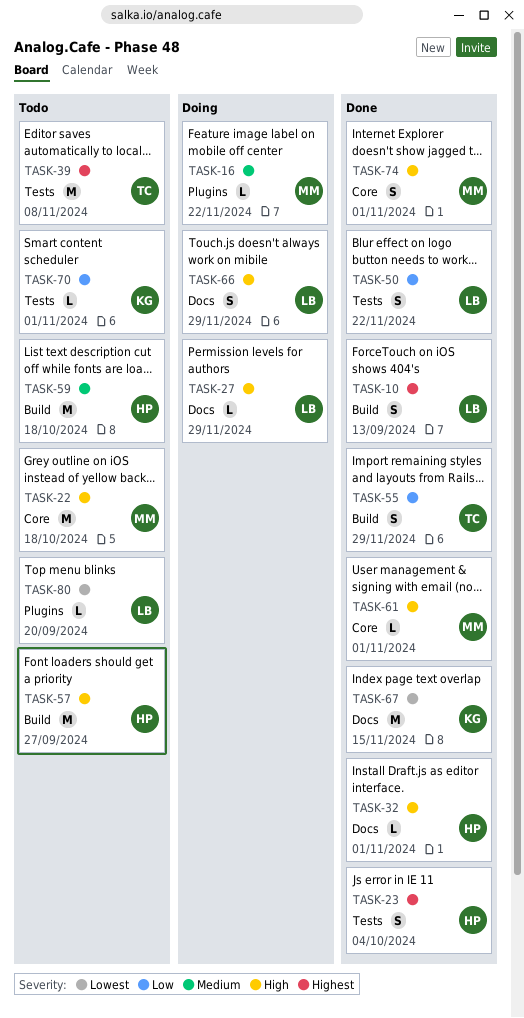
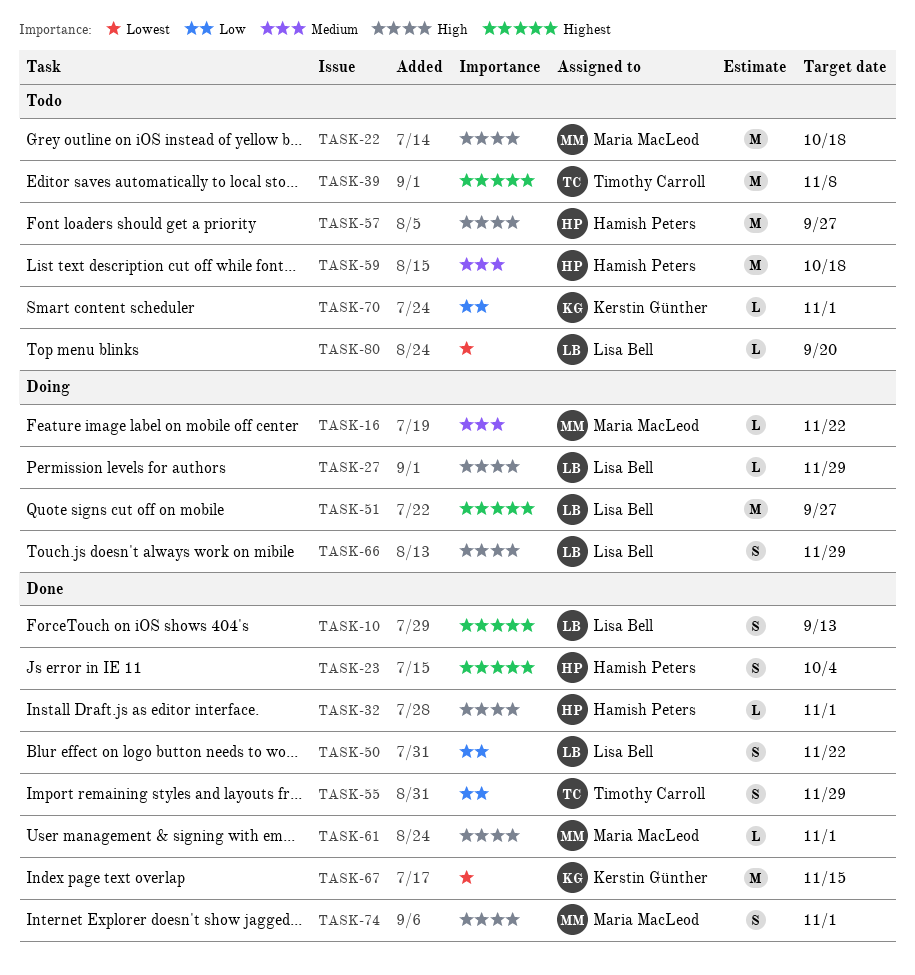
TASK-51: none -> present

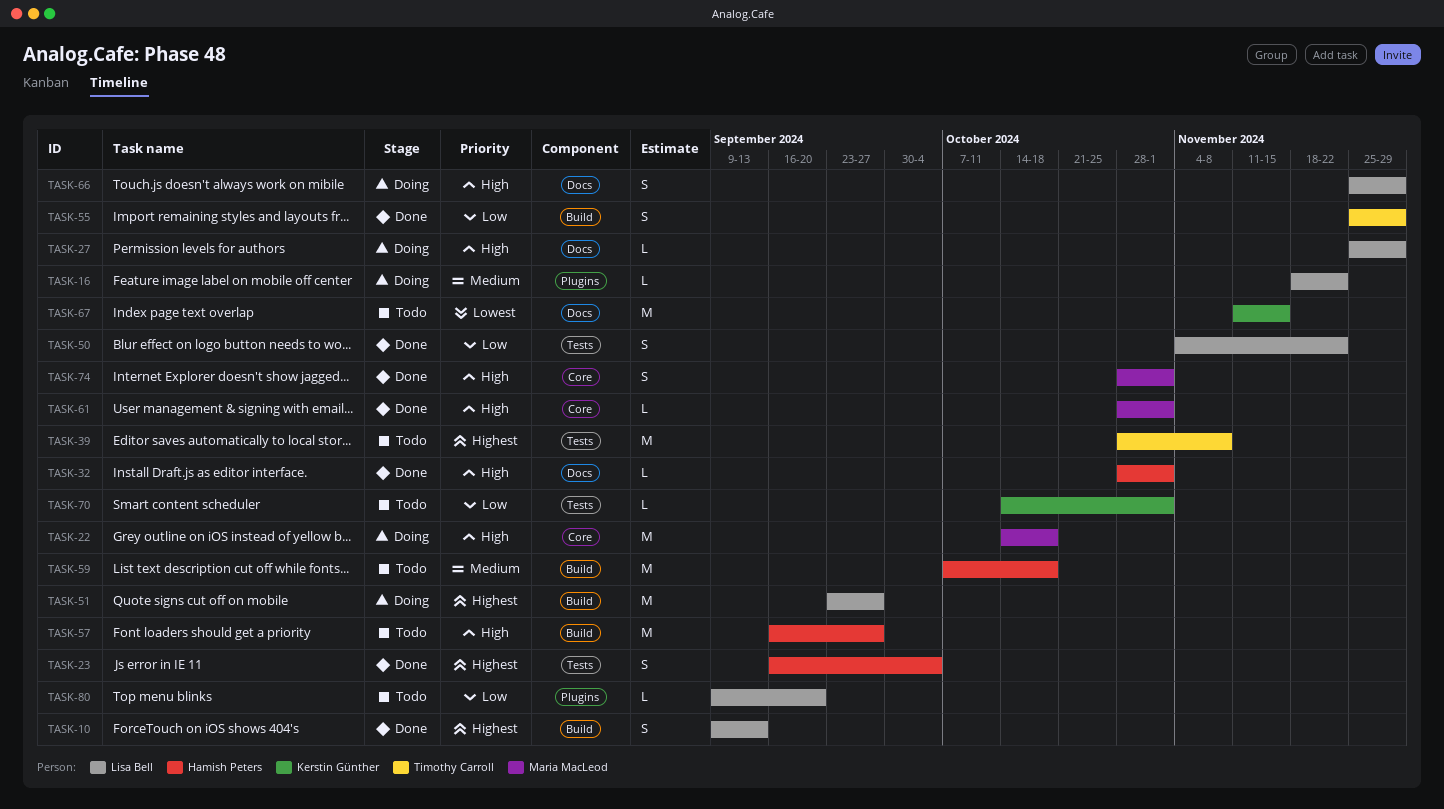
TASK-16, owner: Maria MacLeod -> Lisa Bell
TASK-22, status: Todo -> Doing
TASK-67, status: Done -> Todo
TASK-80, priority: Lowest -> Low

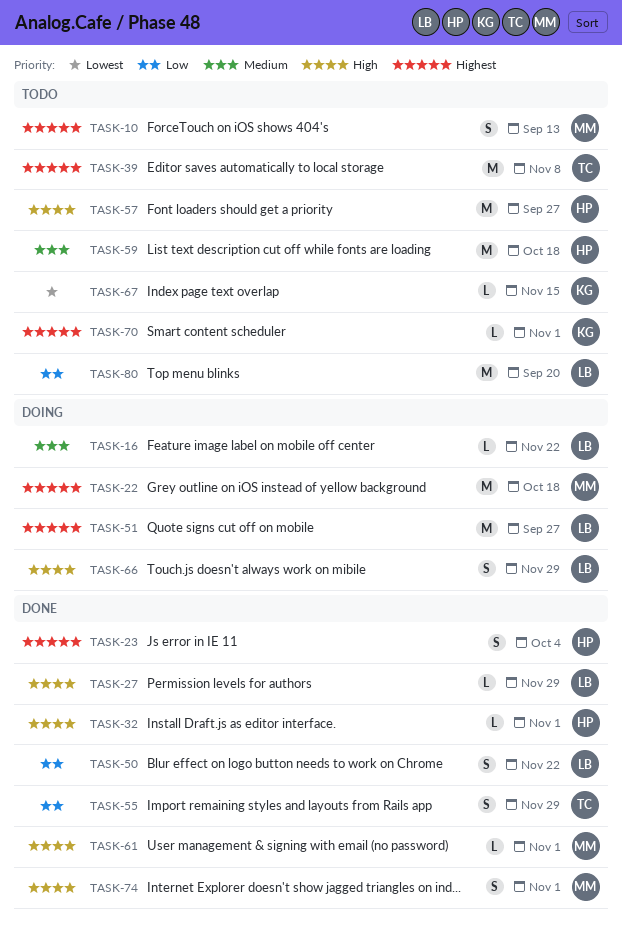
TASK-10, status: Done -> Todo
TASK-10, owner: Lisa Bell -> Maria MacLeod
TASK-22, priority: High -> Highest
TASK-27, status: Doing -> Done
TASK-67, estimate: M -> L
TASK-70, priority: Low -> Highest
TASK-80, estimate: L -> M

